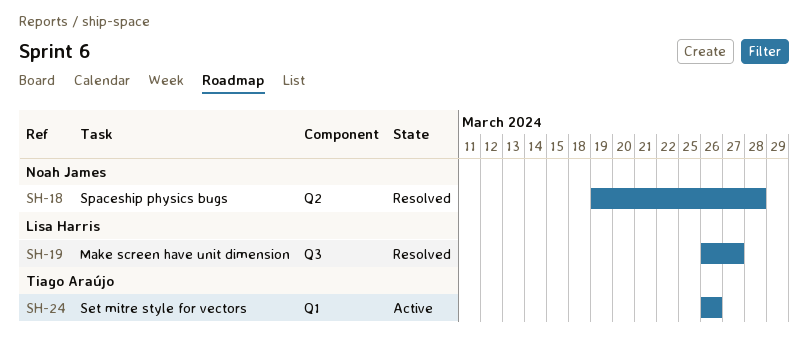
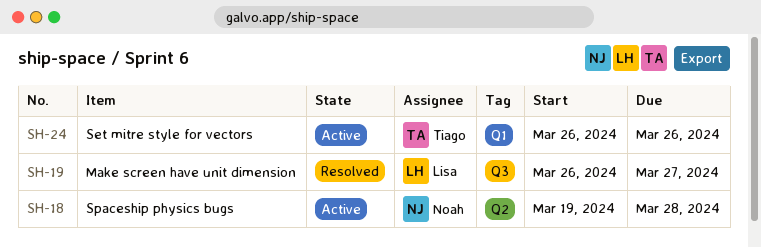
SH-18, status: Resolved -> Active

